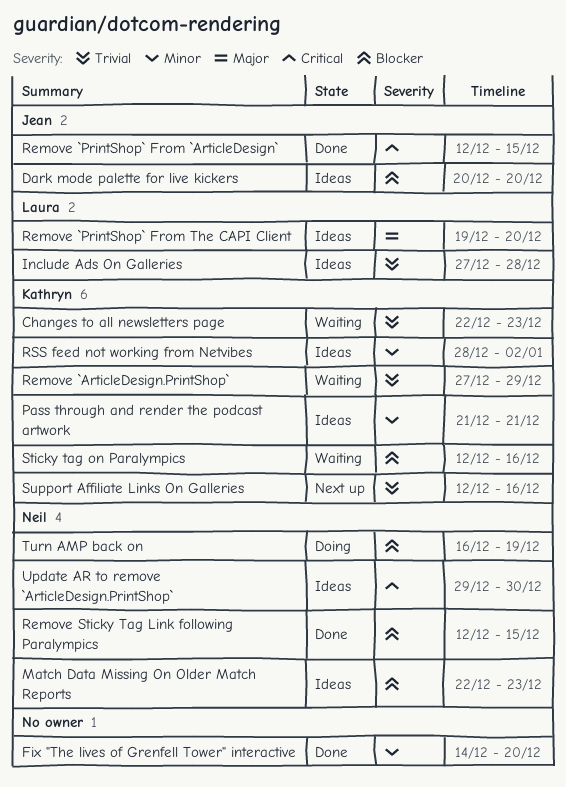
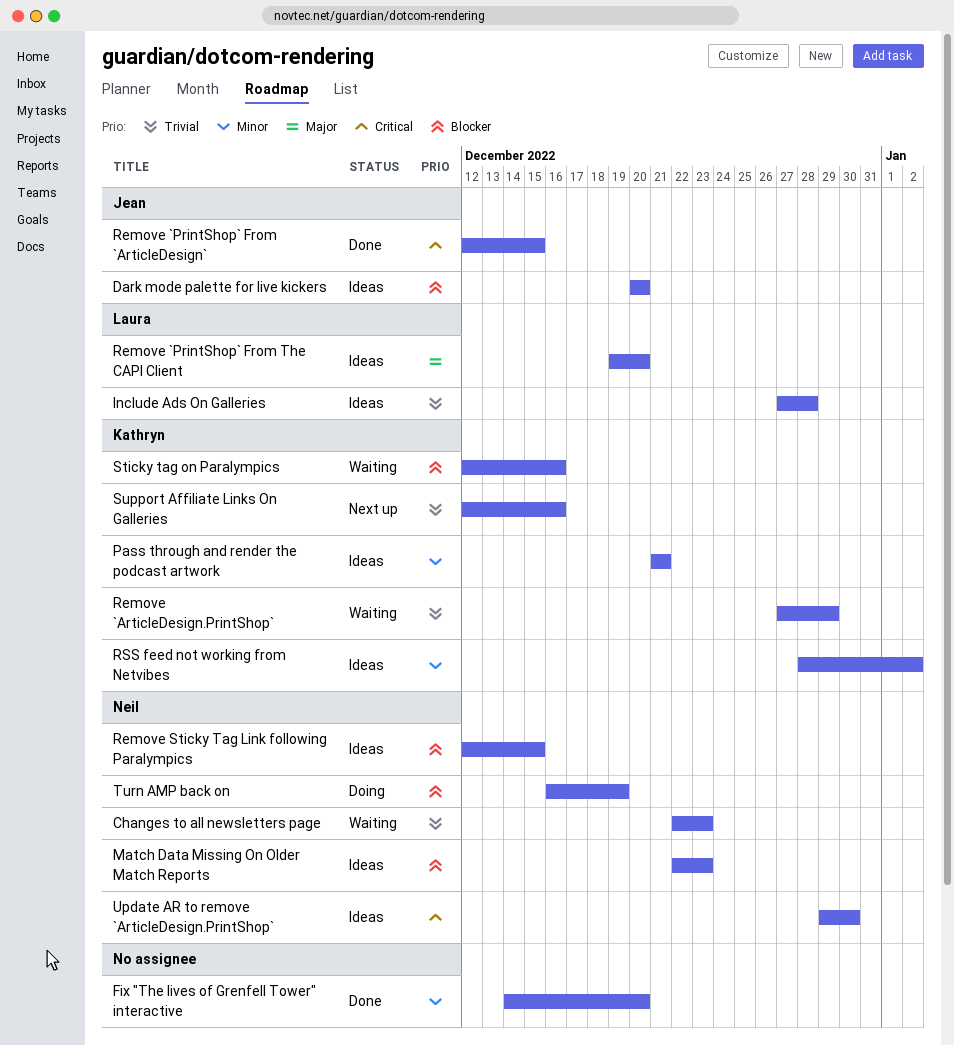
Changes to all newsletters page, owner: Kathryn -> Neil
Remove Sticky Tag Link following Paralympics, status: Done -> Ideas

